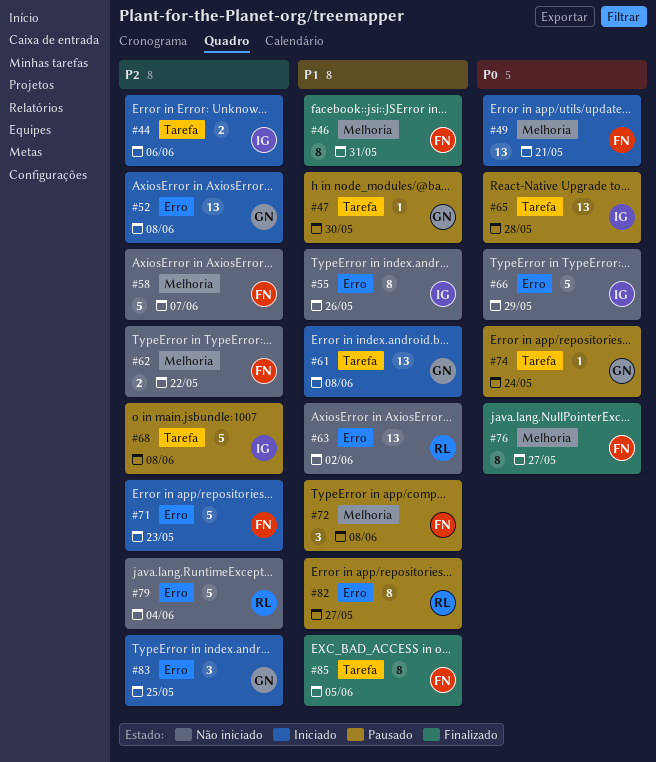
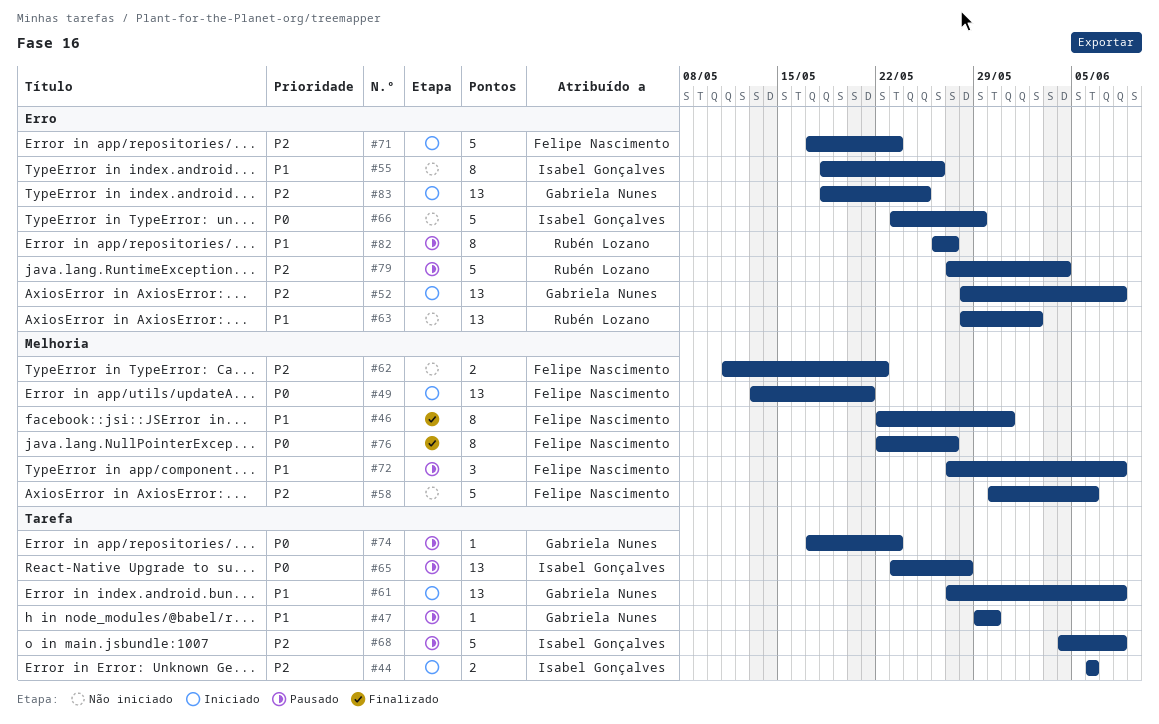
#58, due: Jun 7 -> Jun 6
#74, due: May 24 -> May 23
#79, status: Não iniciado -> Pausado
#83, estimate: 3 -> 13
#85: present -> none

